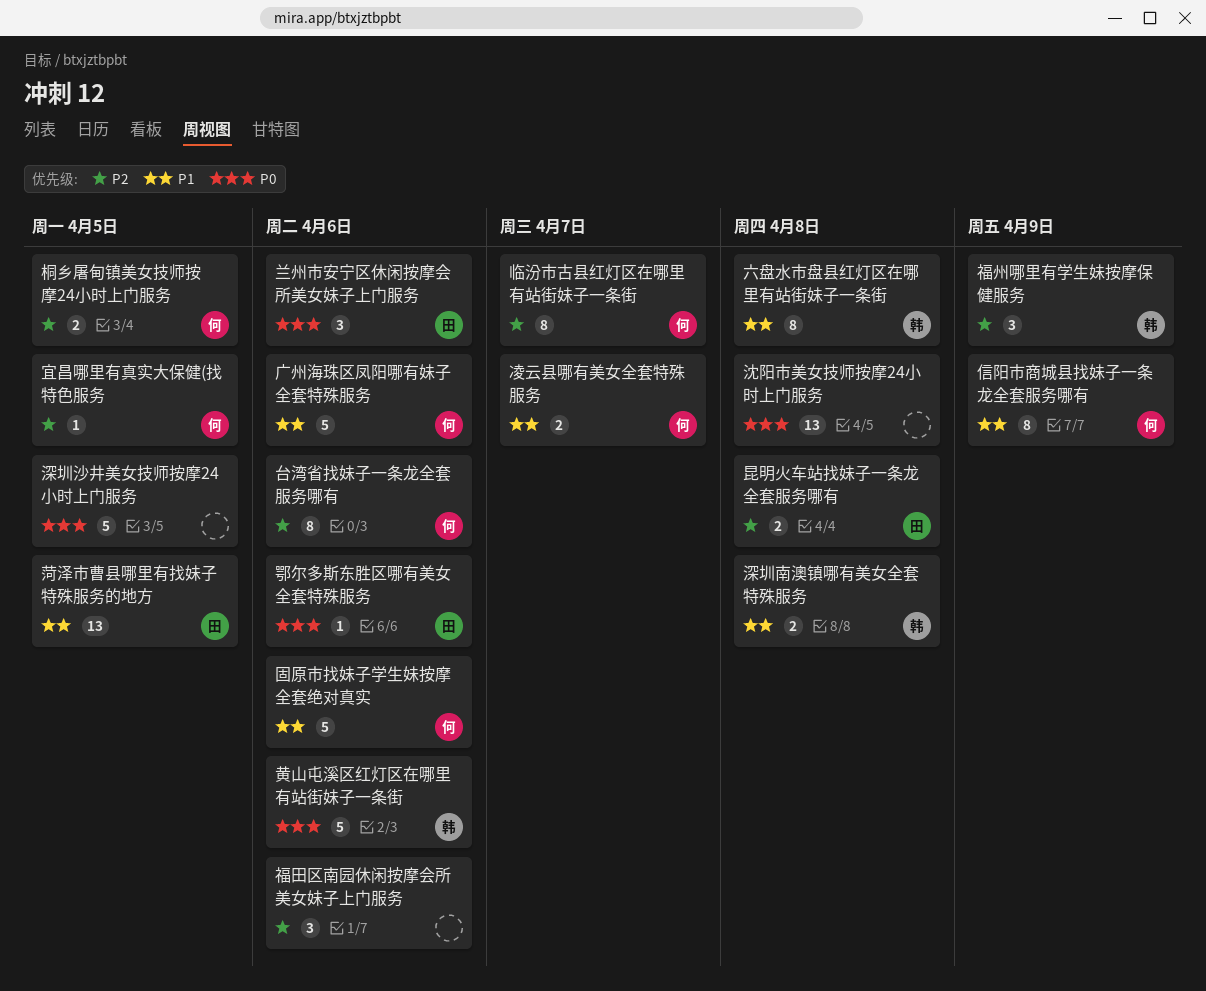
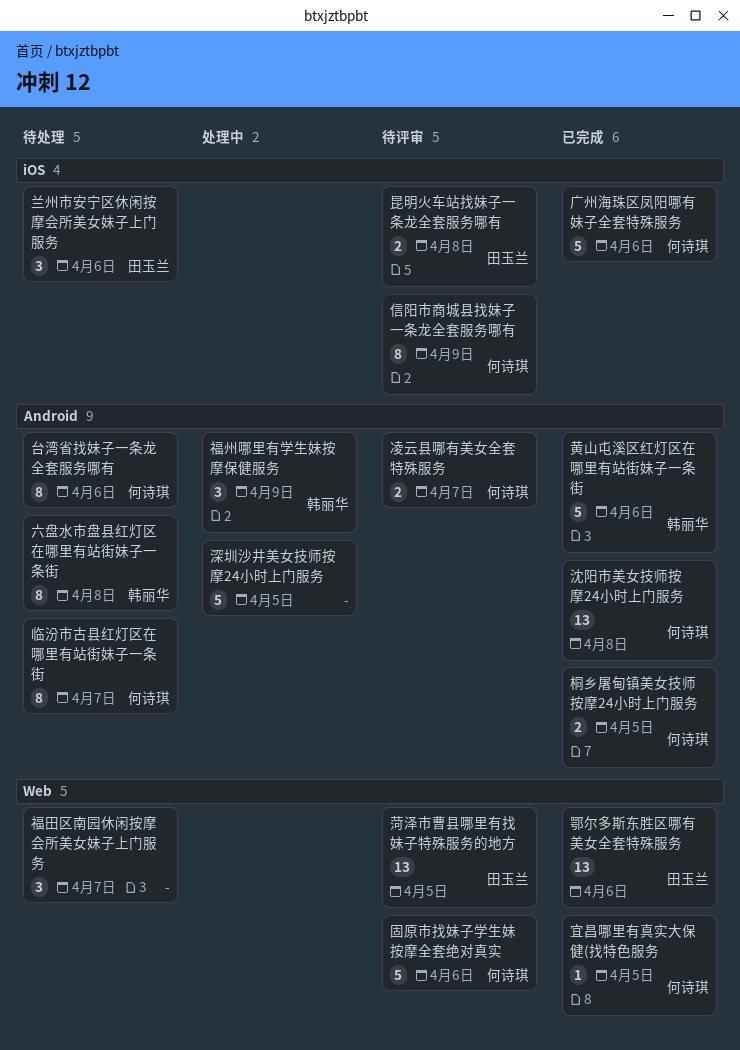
沈阳市美女技师按摩24小时上门服务, owner: none -> 何诗琪
深圳南澳镇哪有美女全套特殊服务: present -> none
福田区南园休闲按摩会所美女妹子上门服务, due: Apr 6 -> Apr 7
鄂尔多斯东胜区哪有美女全套特殊服务, estimate: 1 -> 13

